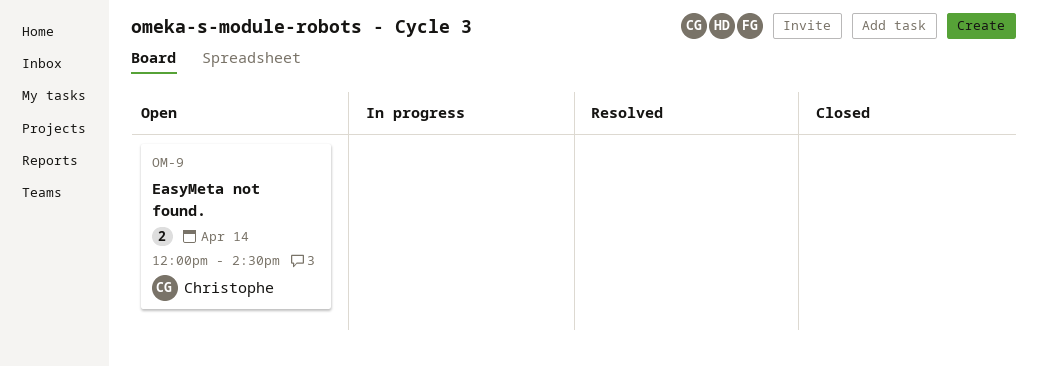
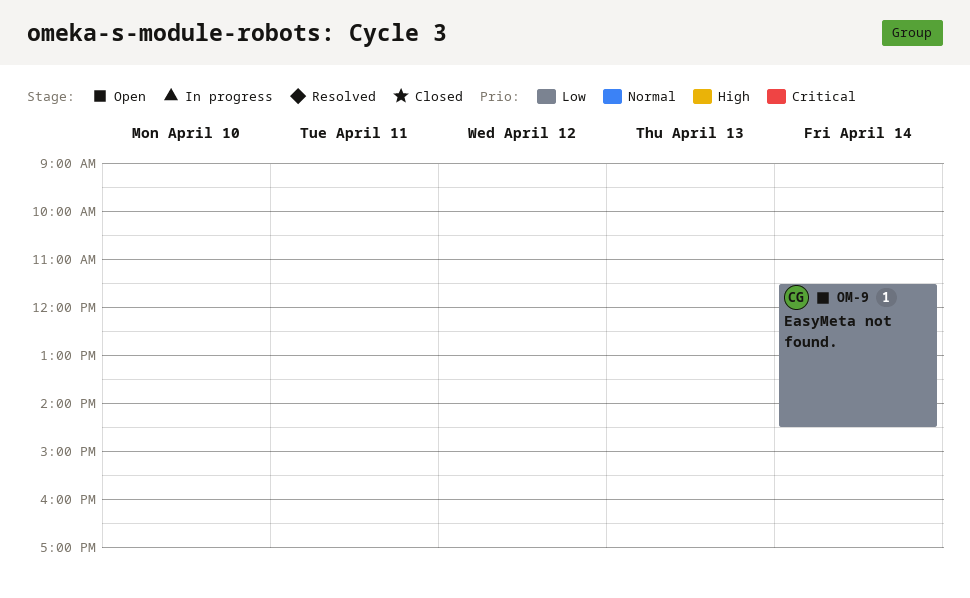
OM-9, estimate: 2 -> 1
OM-9, begins: 12:00 -> 11:30

